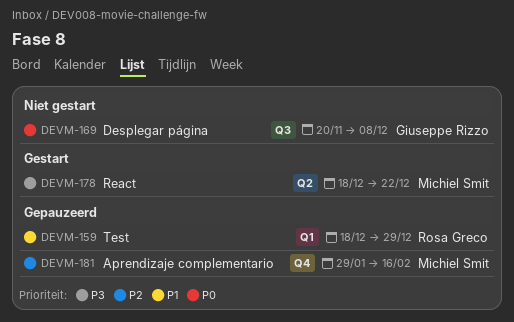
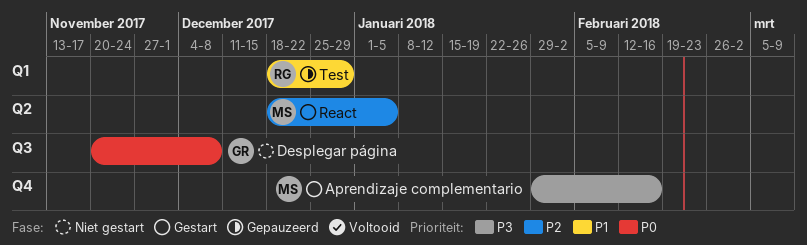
Aprendizaje complementario, status: Gepauzeerd -> Gestart
Aprendizaje complementario, priority: P2 -> P3
React, priority: P3 -> P2
React, due: Dec 22 -> Jan 5

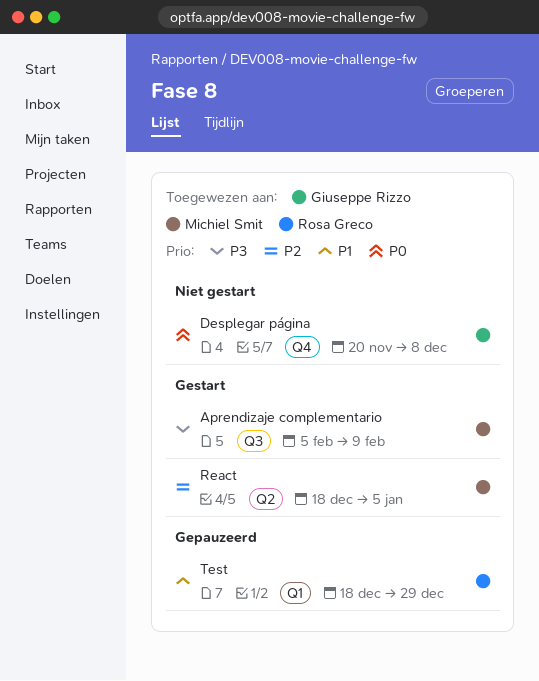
Aprendizaje complementario, label: Q4 -> Q3
Aprendizaje complementario, start: Jan 29 -> Feb 5
Aprendizaje complementario, due: Feb 16 -> Feb 9
Desplegar página, label: Q3 -> Q4

